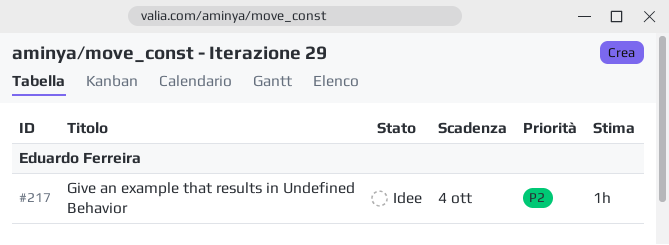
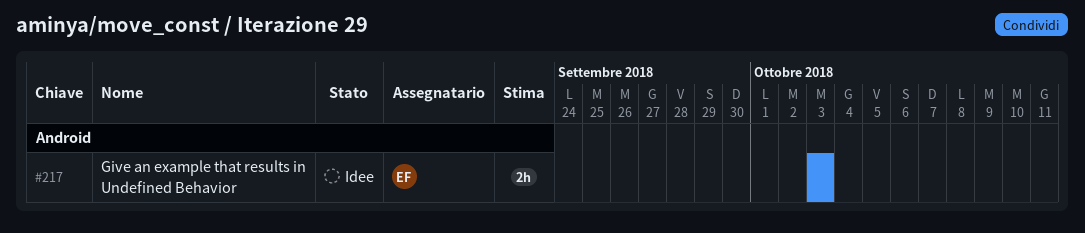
#217, estimate: 1h -> 2h
#217, due: Oct 4 -> Oct 3

